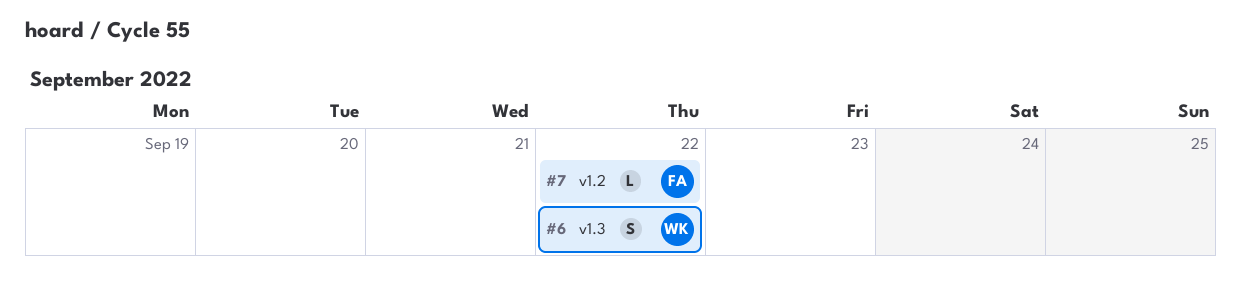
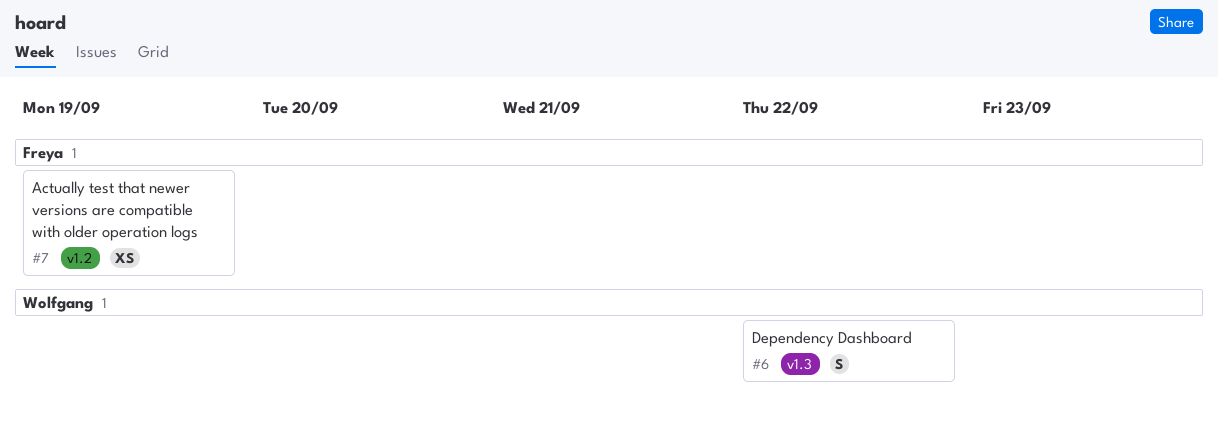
#7, estimate: L -> XS
#7, due: Sep 22 -> Sep 19

